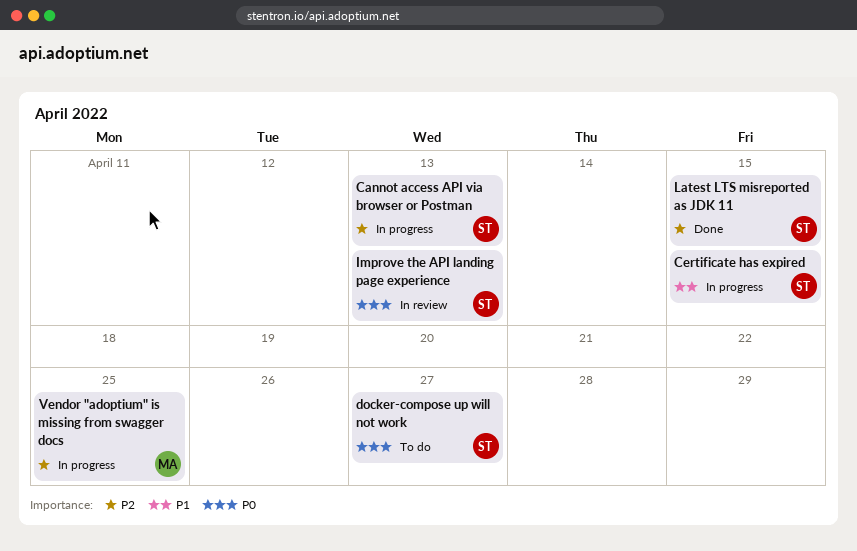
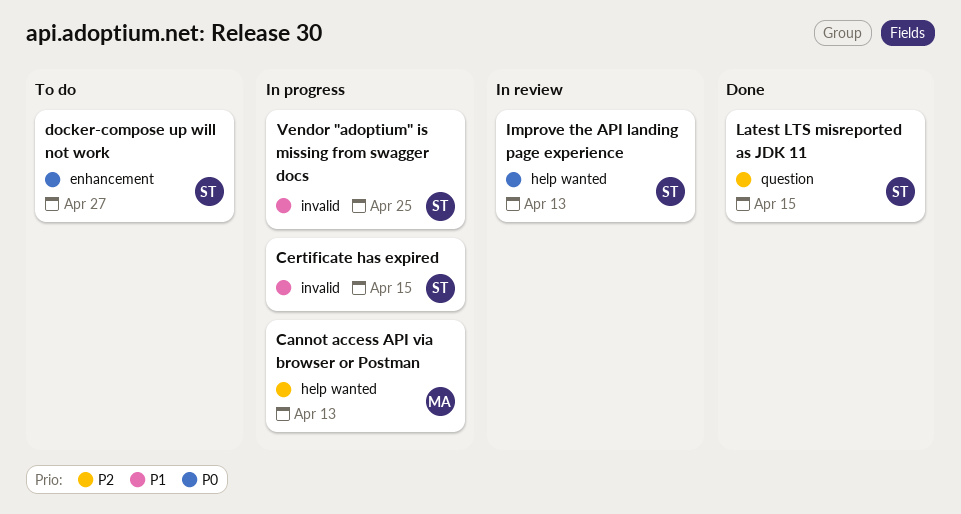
Cannot access API via browser or Postman, owner: ST -> MA
Vendor "adoptium" is missing from swagger docs, owner: MA -> ST
Vendor "adoptium" is missing from swagger docs, priority: P2 -> P1

